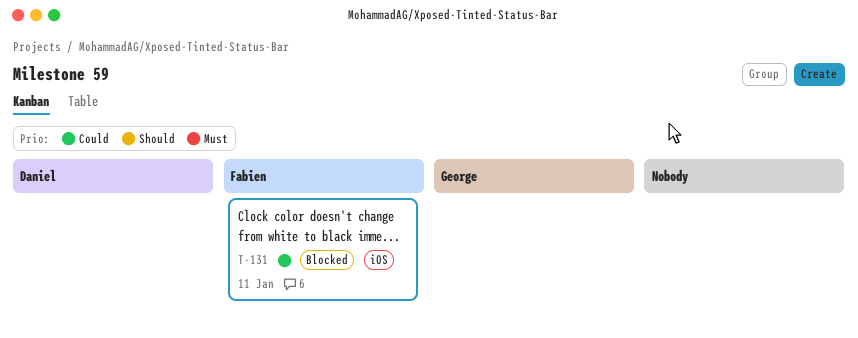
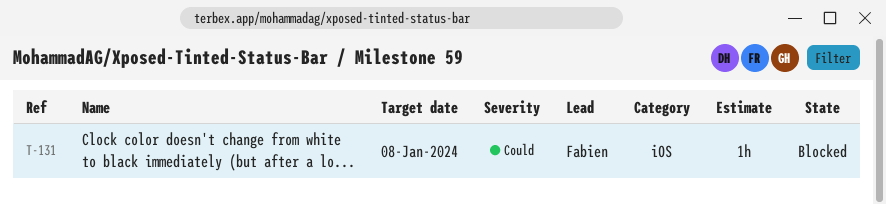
T-131, due: Jan 11 -> Jan 8

